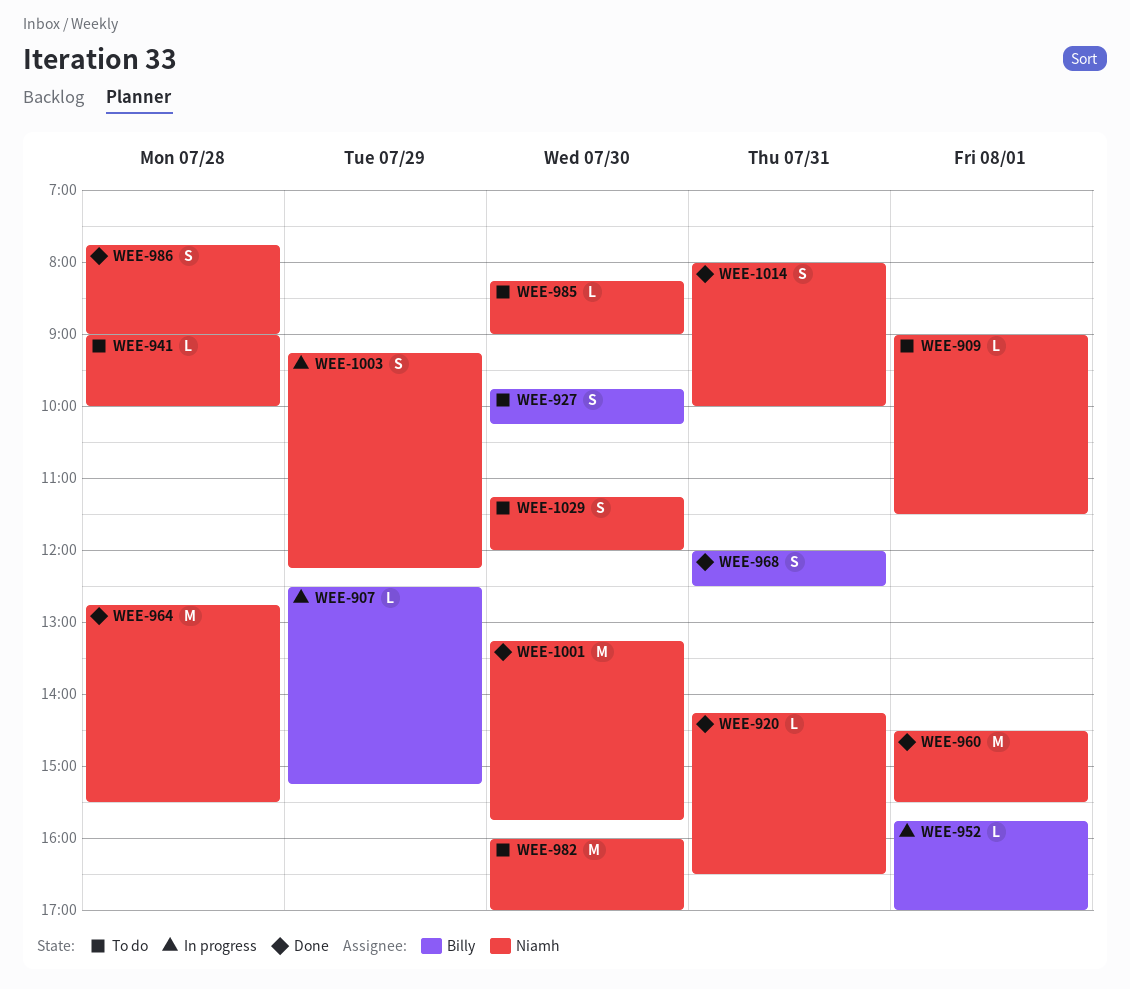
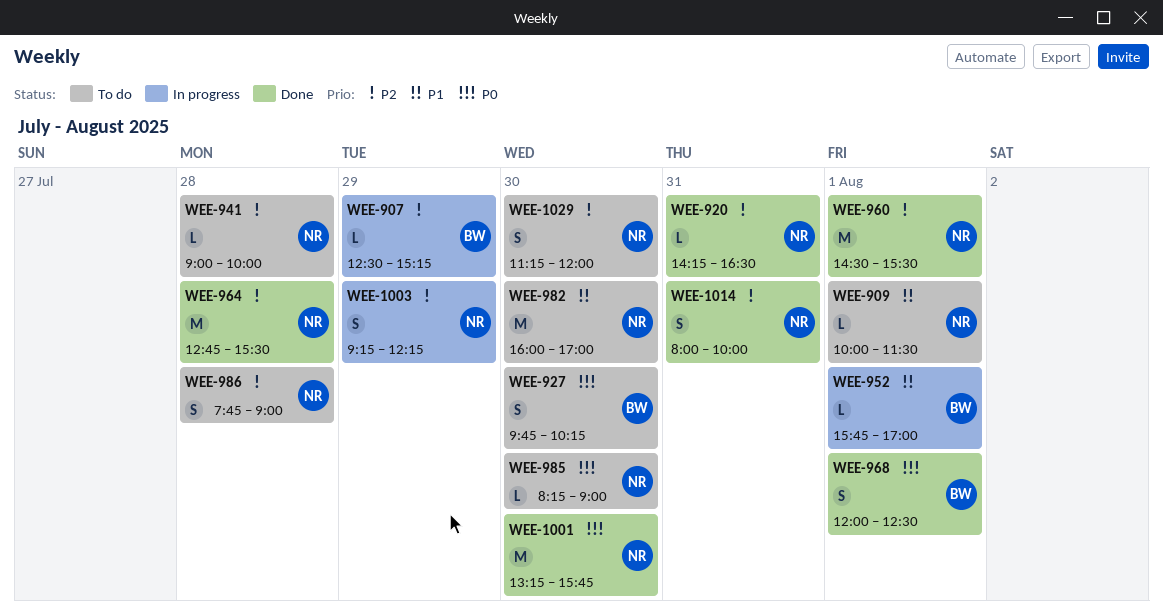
WEE-909, begins: 09:00 -> 10:00
WEE-968, day: Jul 31 -> Aug 1
WEE-986, status: Done -> To do

